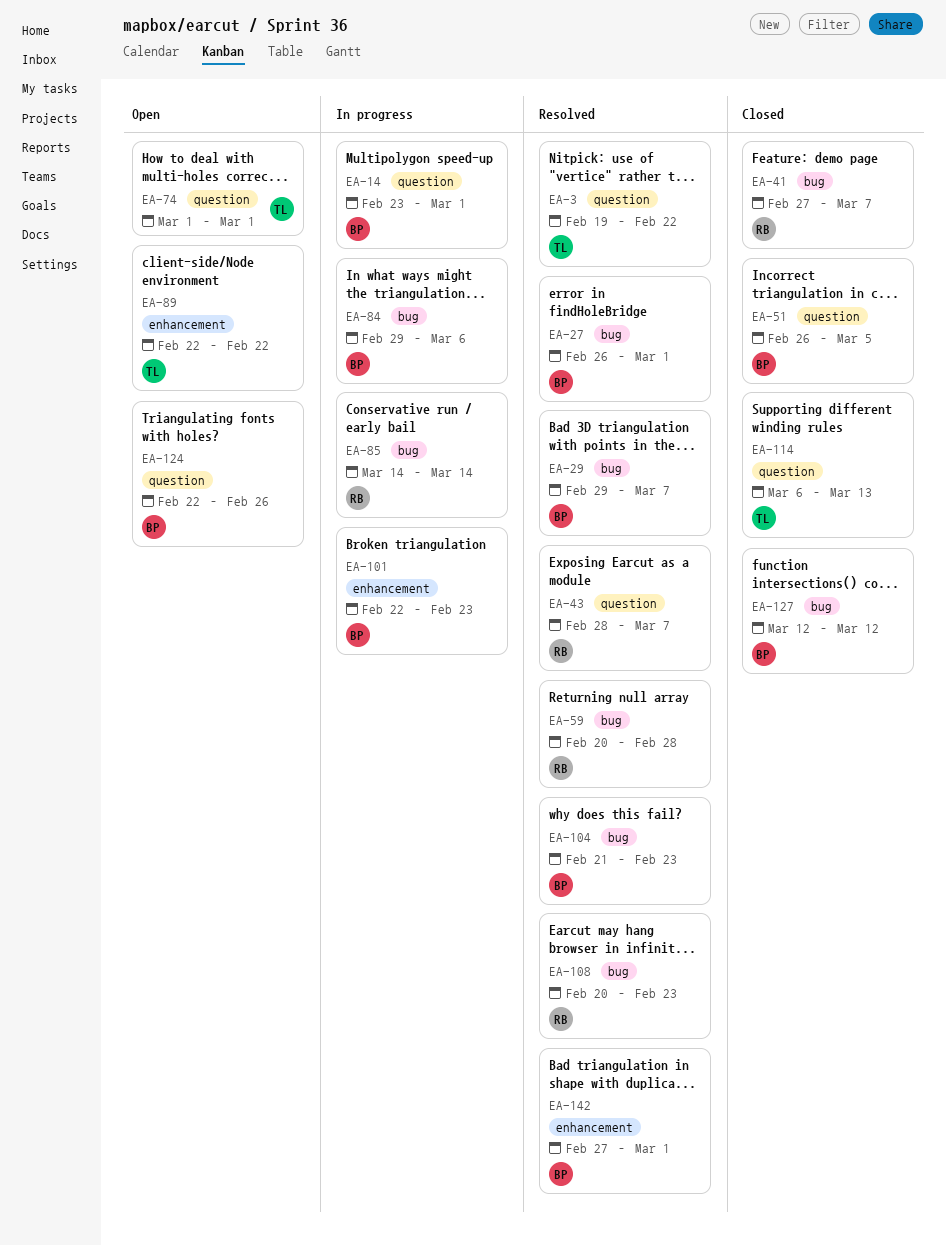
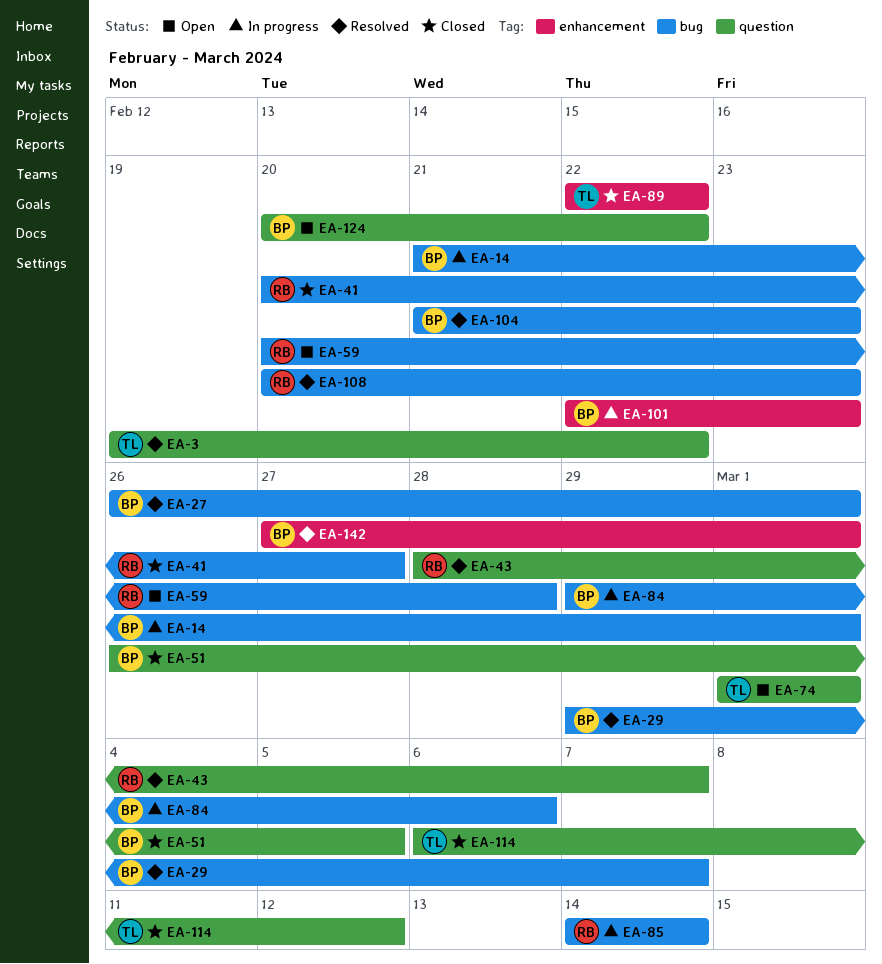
EA-14, label: question -> bug
EA-14, start: Feb 23 -> Feb 21
EA-41, start: Feb 27 -> Feb 20
EA-41, due: Mar 7 -> Feb 27
EA-59, status: Resolved -> Open
EA-89, status: Open -> Closed
EA-114, due: Mar 13 -> Mar 12
EA-124, start: Feb 22 -> Feb 20
EA-124, due: Feb 26 -> Feb 22
EA-127: present -> none

